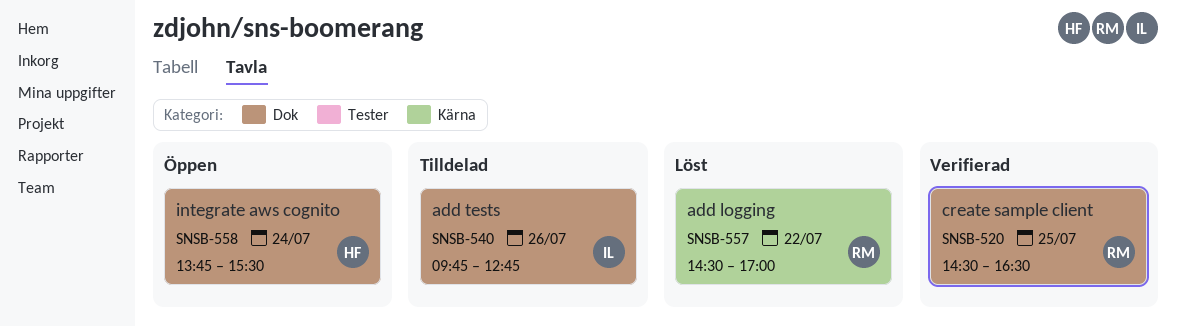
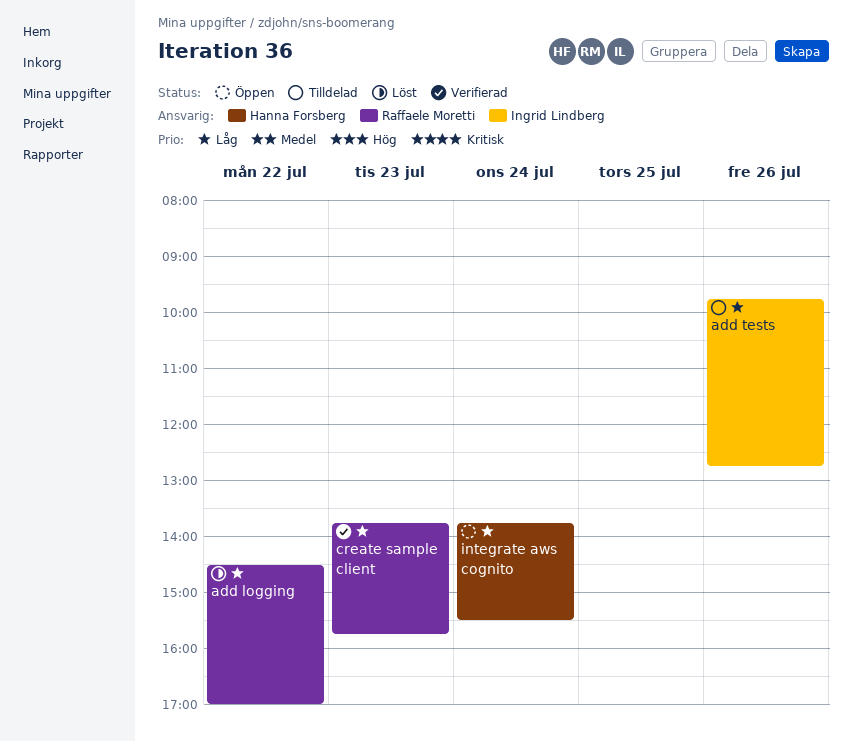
create sample client, day: Jul 25 -> Jul 23
create sample client, begins: 14:30 -> 13:45
create sample client, ends: 16:30 -> 15:45

